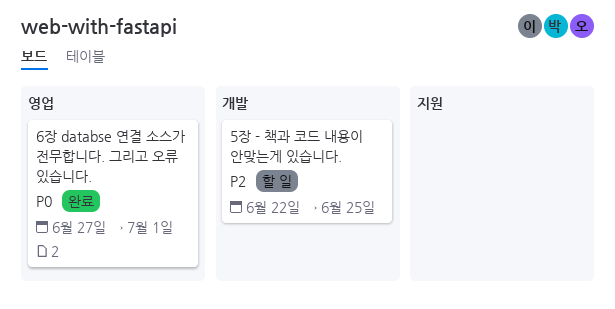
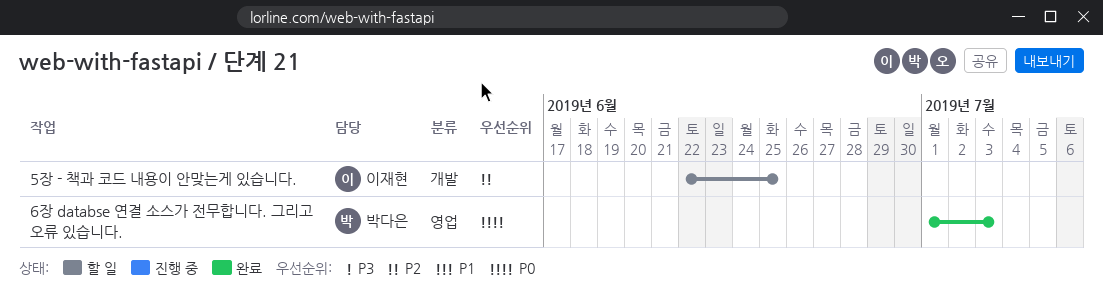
6장 databse 연결 소스가 전무합니다. 그리고 오류 있습니다., start: Jun 27 -> Jul 1
6장 databse 연결 소스가 전무합니다. 그리고 오류 있습니다., due: Jul 1 -> Jul 3

